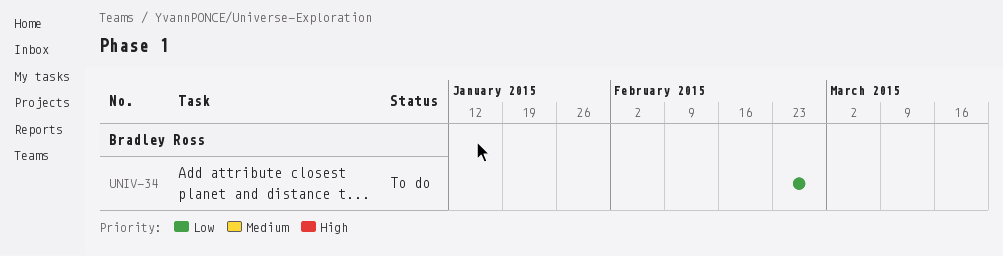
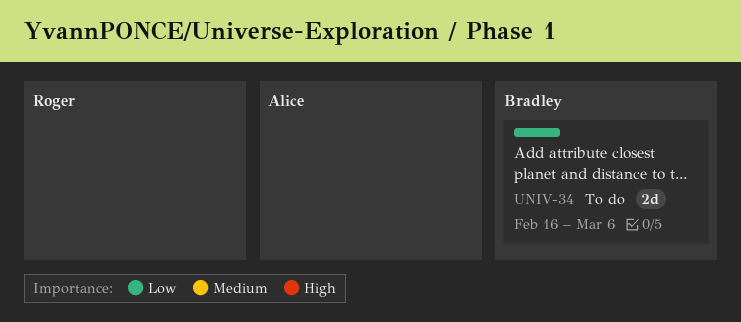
UNIV-34, start: Feb 23 -> Feb 16
UNIV-34, due: Feb 27 -> Mar 6

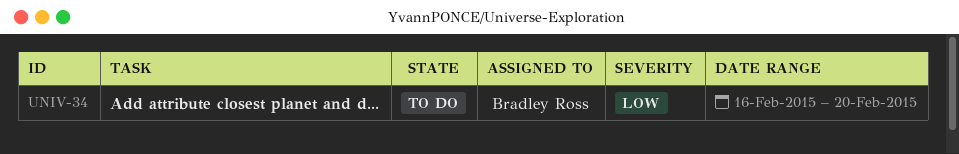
UNIV-34, due: Mar 6 -> Feb 20

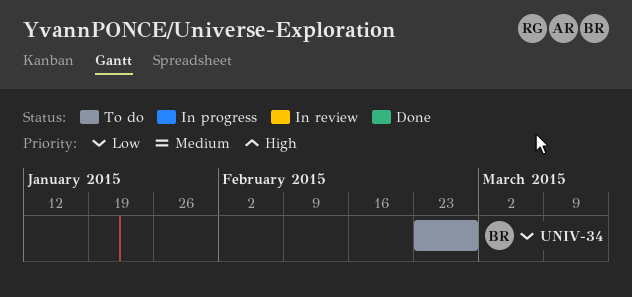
UNIV-34, start: Feb 16 -> Feb 23
UNIV-34, due: Feb 20 -> Feb 27

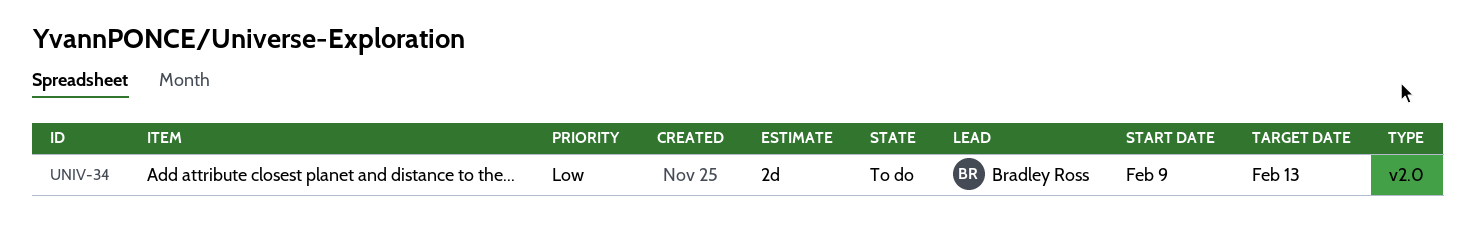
UNIV-34, start: Feb 23 -> Feb 9
UNIV-34, due: Feb 27 -> Feb 13

